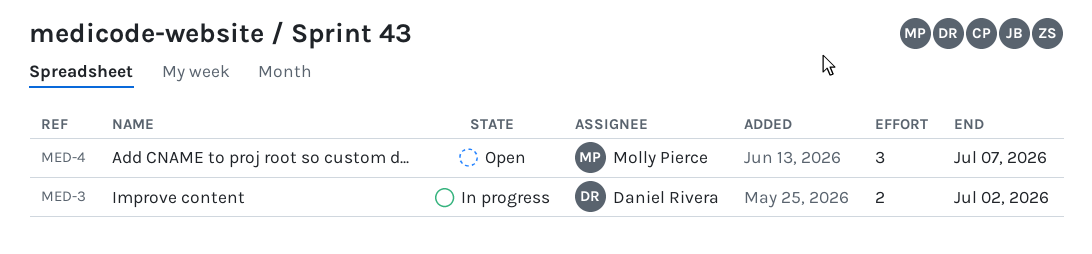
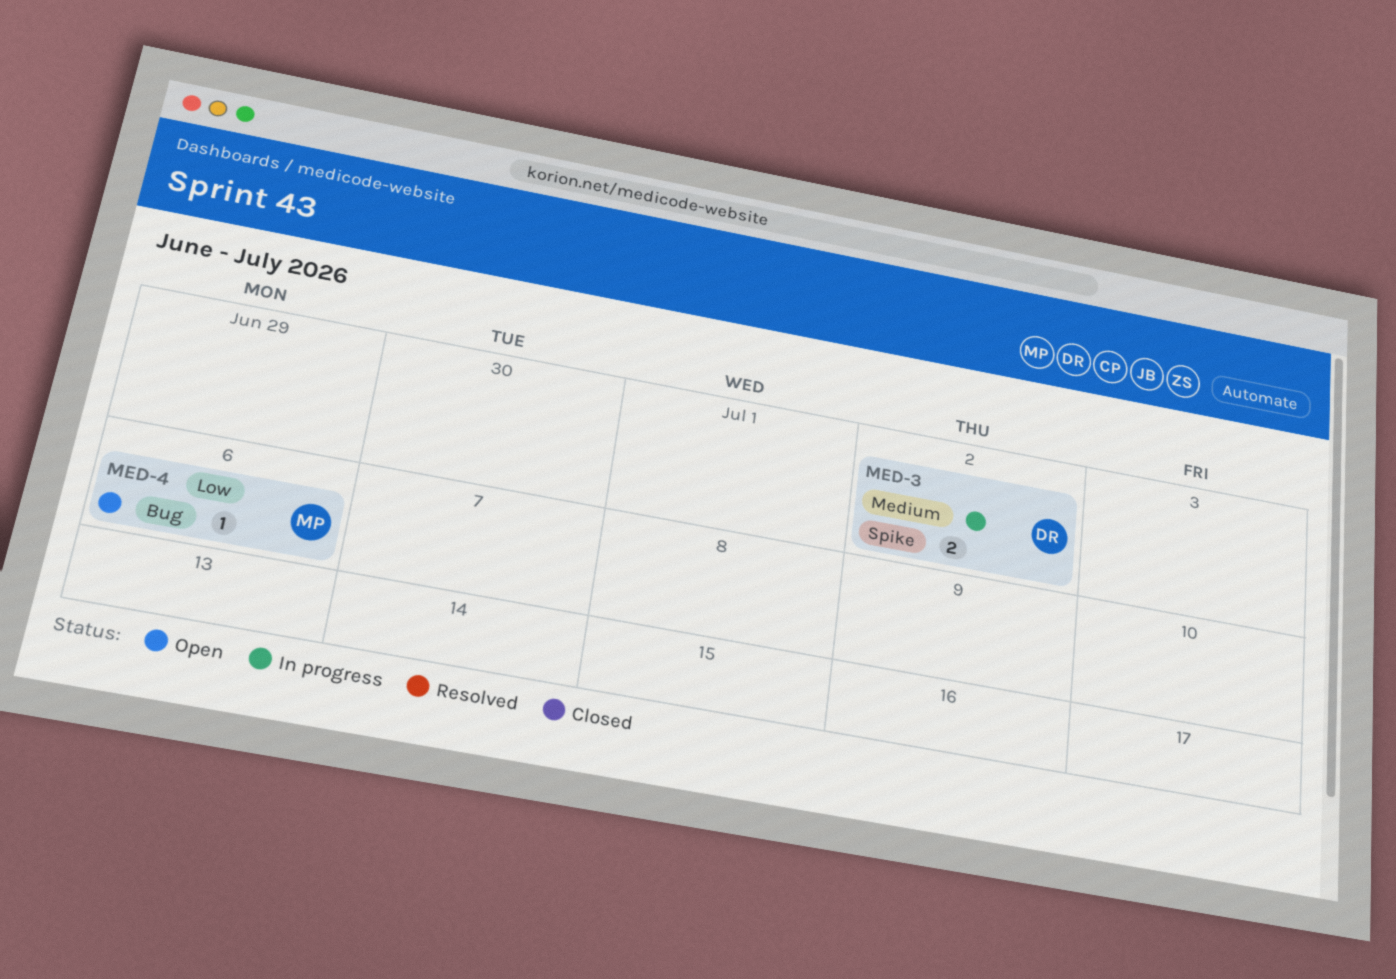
MED-4, estimate: 3 -> 1
MED-4, due: Jul 7 -> Jul 6

